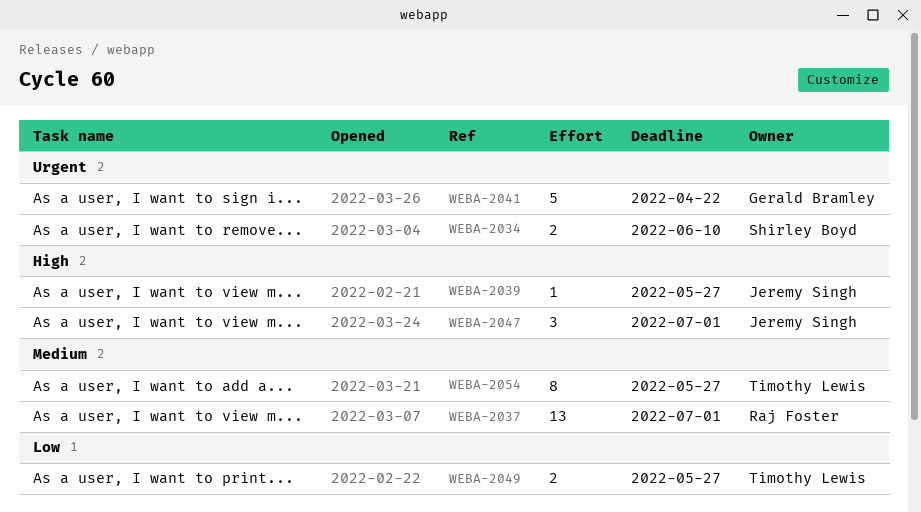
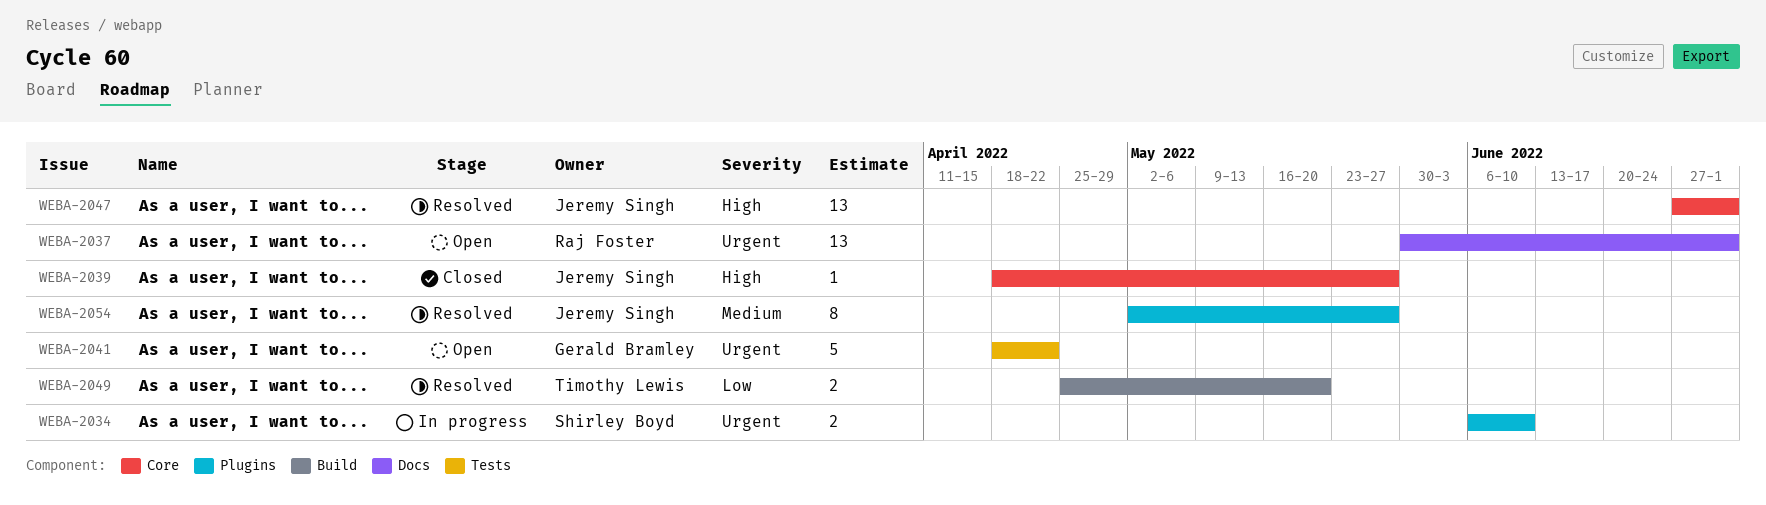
WEBA-2037, priority: Medium -> Urgent
WEBA-2047, estimate: 3 -> 13
WEBA-2049, due: May 27 -> May 20
WEBA-2054, owner: Timothy Lewis -> Jeremy Singh

